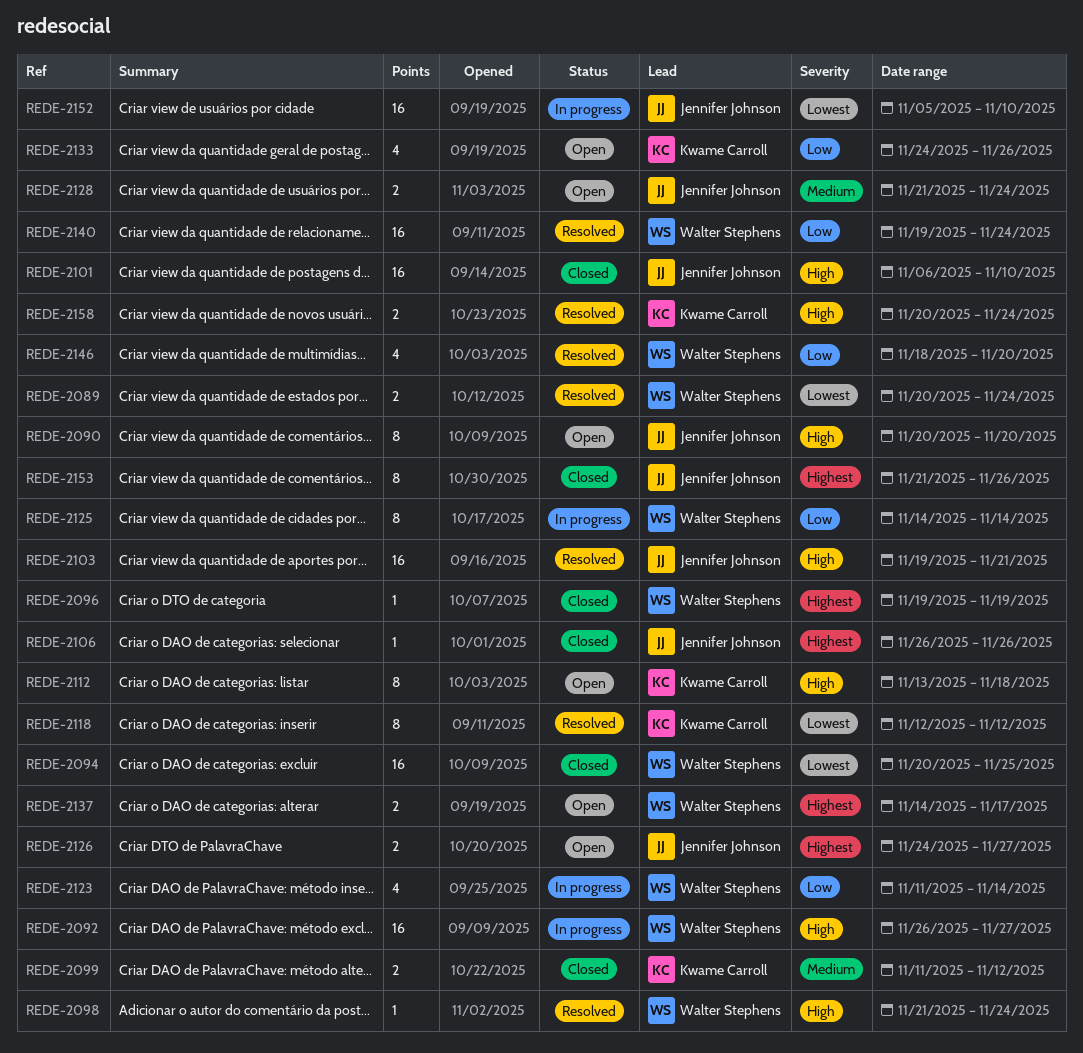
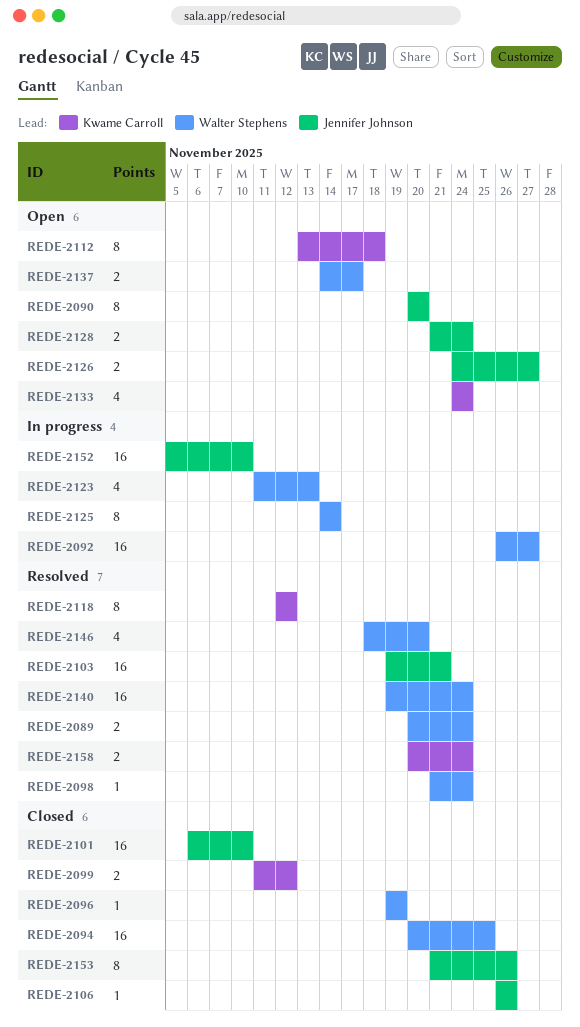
REDE-2123, due: Nov 14 -> Nov 13
REDE-2133, due: Nov 26 -> Nov 24

